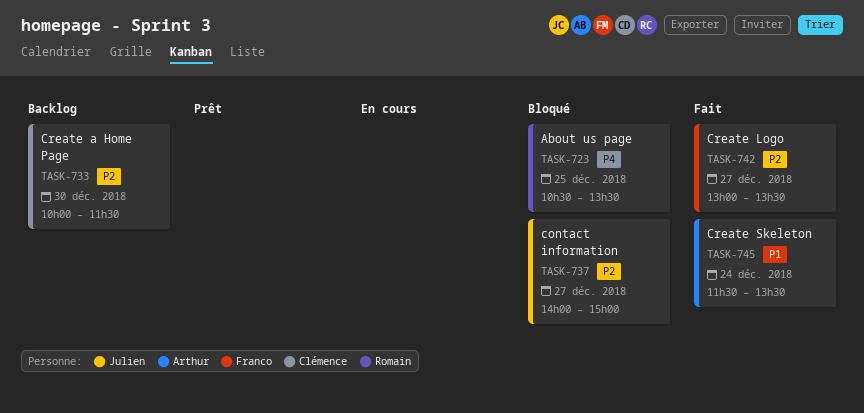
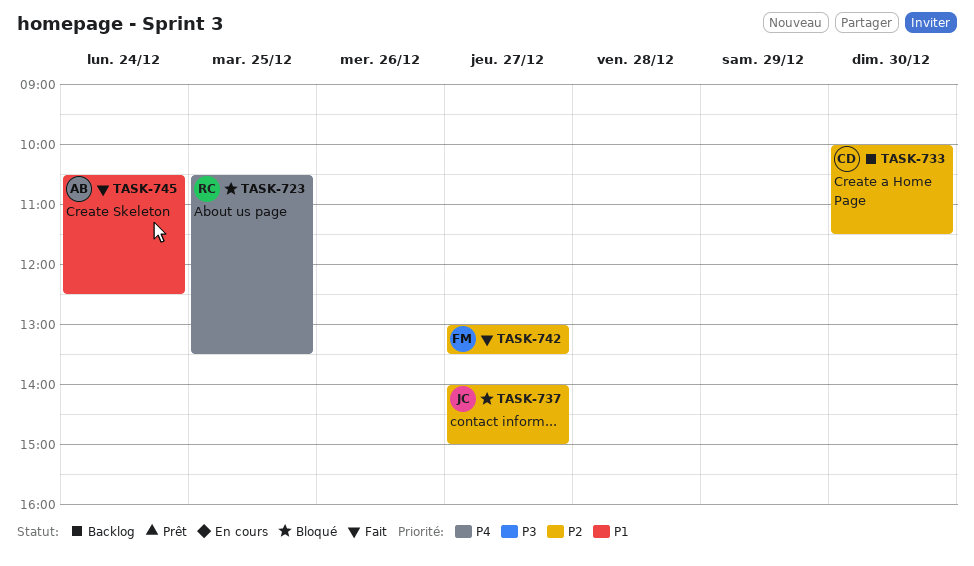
TASK-745, begins: 11:30 -> 10:30
TASK-745, ends: 13:30 -> 12:30

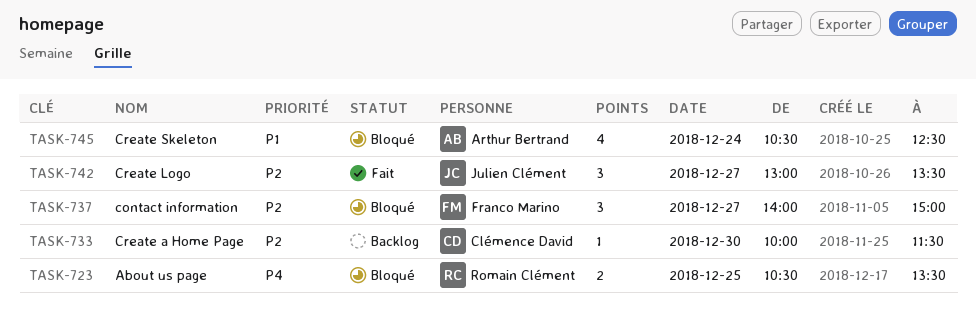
TASK-737, owner: Julien Clément -> Franco Marino
TASK-742, owner: Franco Marino -> Julien Clément
TASK-745, status: Fait -> Bloqué

